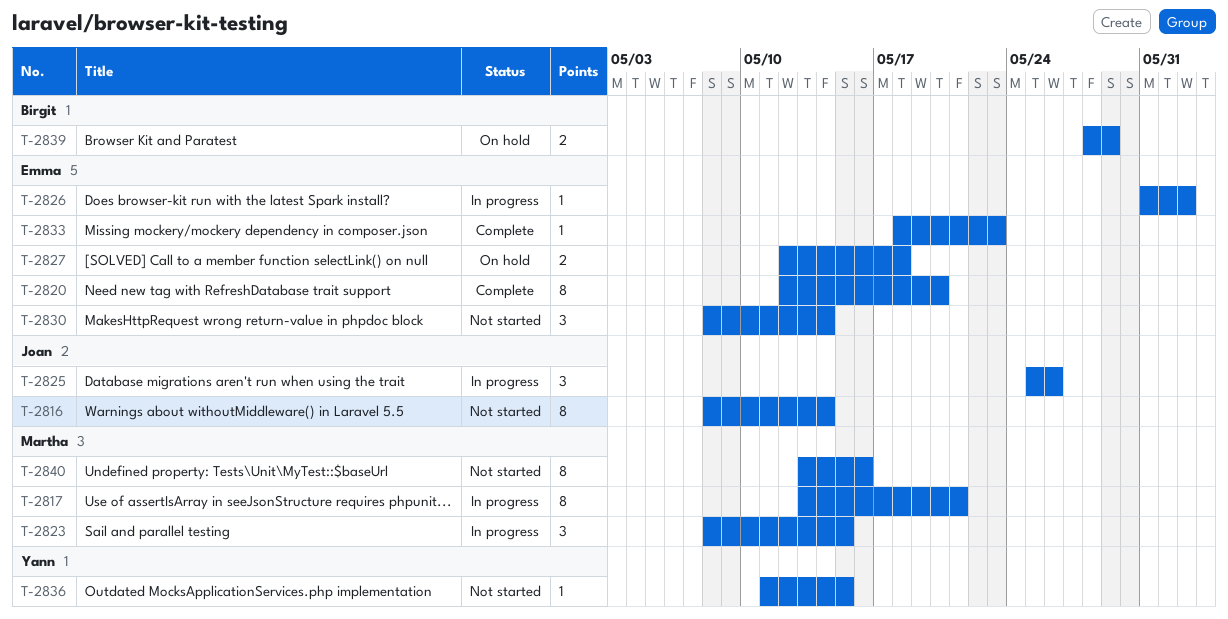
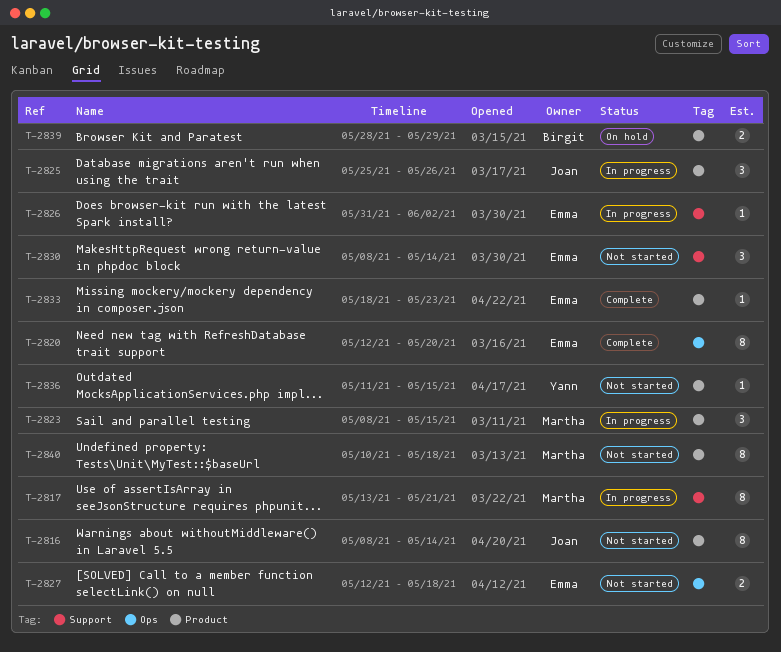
T-2827, status: On hold -> Not started
T-2840, start: May 13 -> May 10
T-2840, due: May 16 -> May 18

